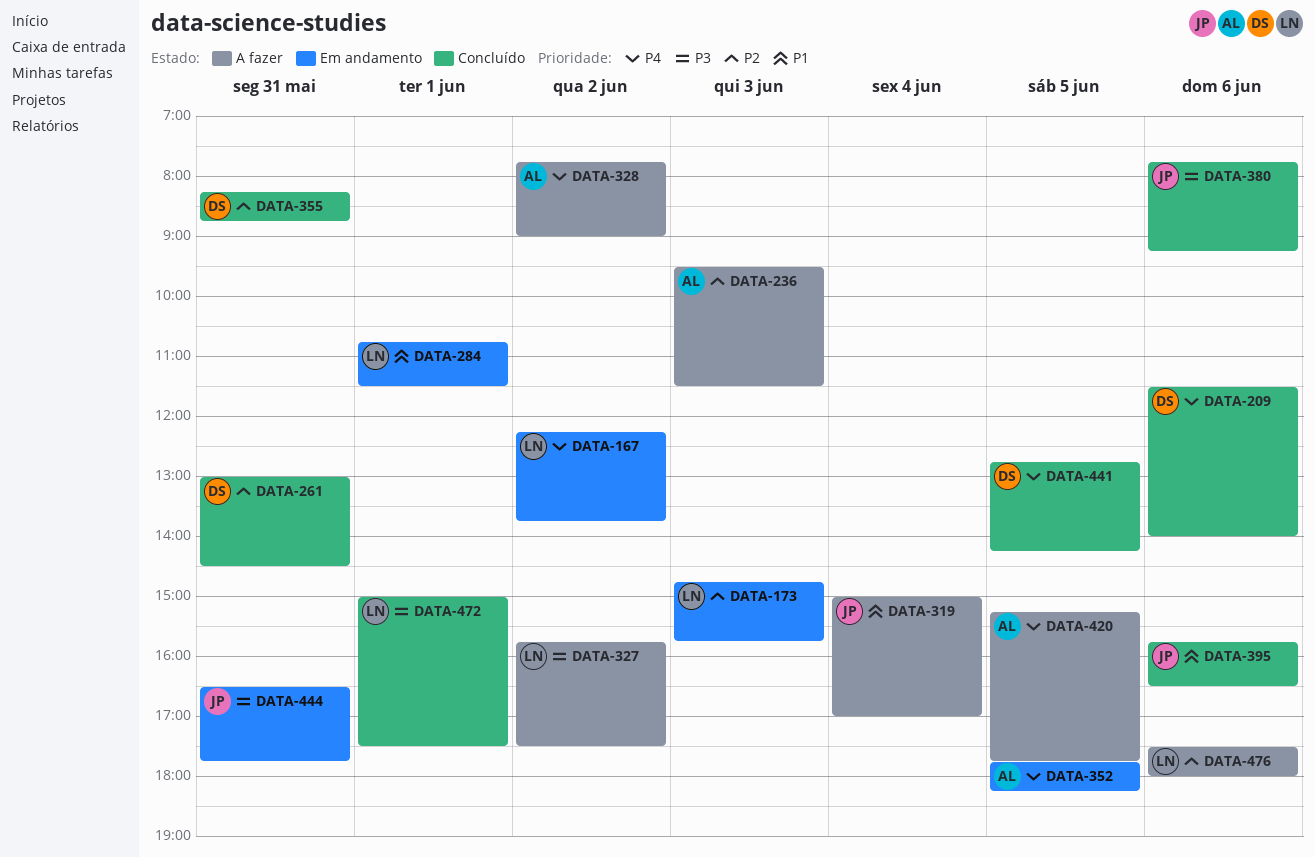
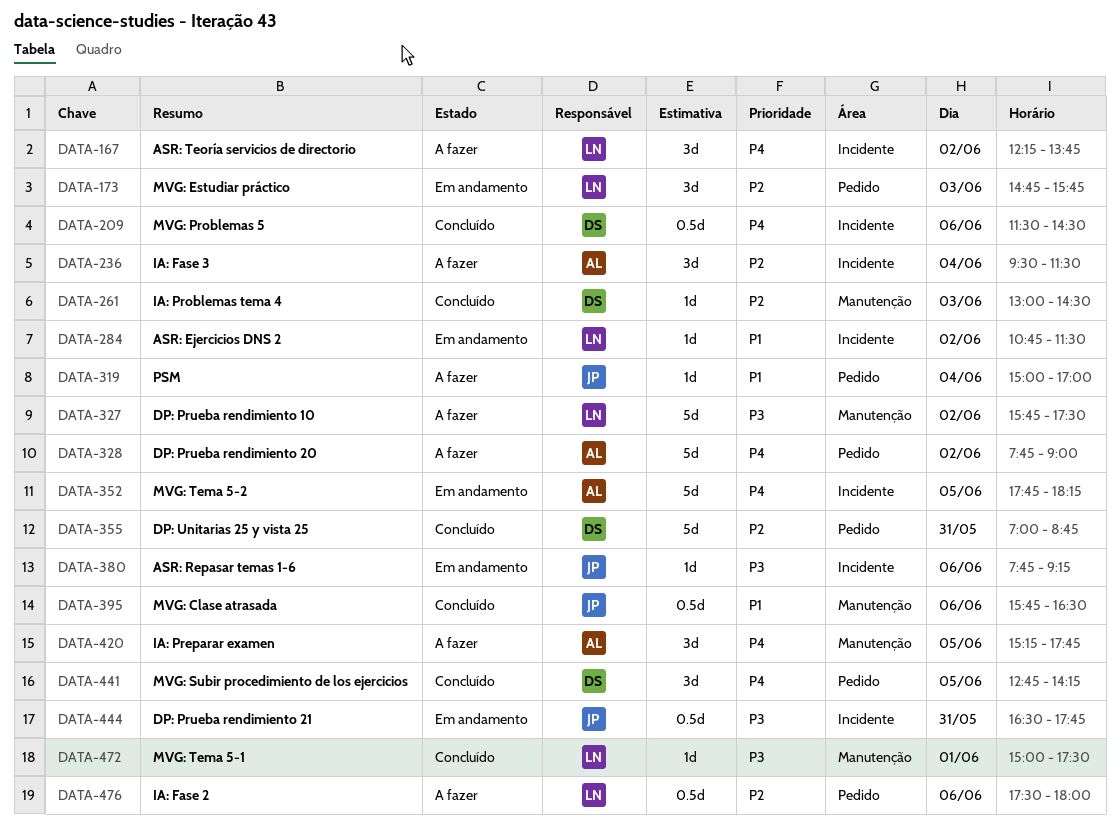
DATA-167, status: Em andamento -> A fazer
DATA-209, ends: 14:00 -> 14:30
DATA-236, day: Jun 3 -> Jun 4
DATA-261, day: May 31 -> Jun 3
DATA-284, day: Jun 1 -> Jun 2
DATA-355, begins: 08:15 -> 07:00
DATA-380, status: Concluído -> Em andamento

